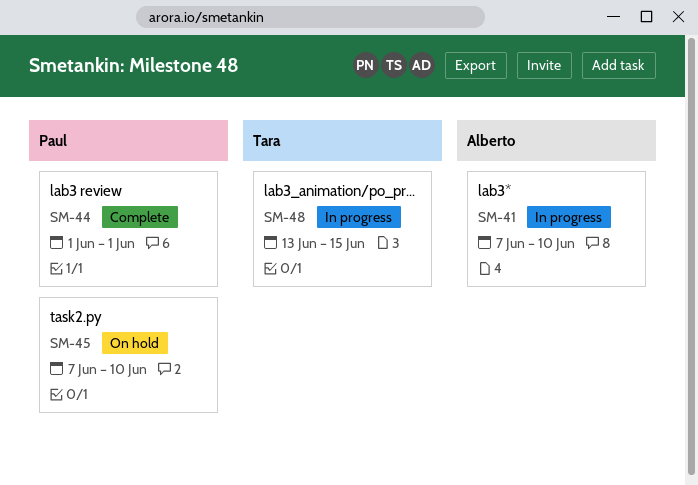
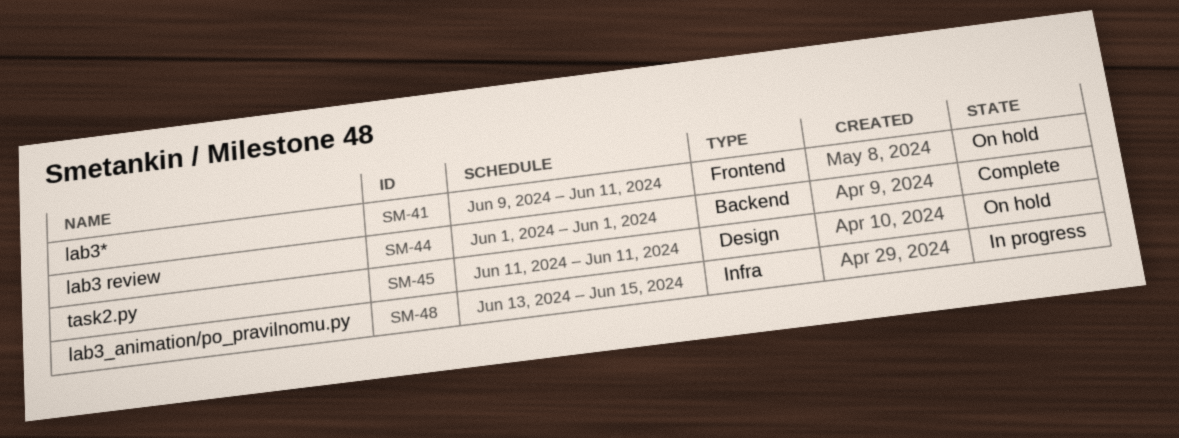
SM-41, status: In progress -> On hold
SM-41, start: Jun 7 -> Jun 9
SM-41, due: Jun 10 -> Jun 11
SM-45, start: Jun 7 -> Jun 11
SM-45, due: Jun 10 -> Jun 11

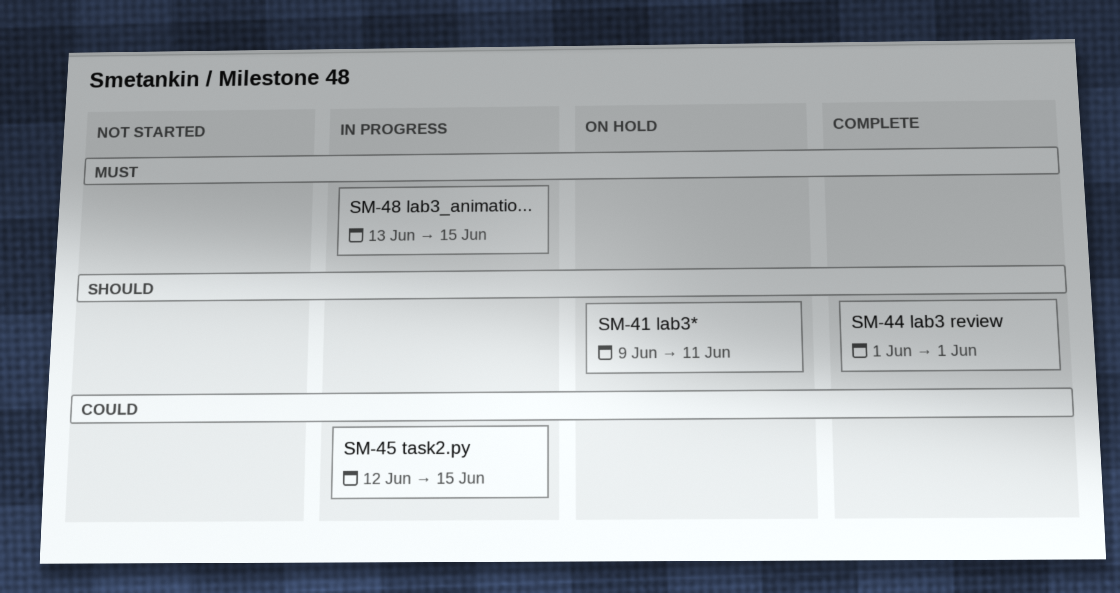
SM-45, status: On hold -> In progress
SM-45, start: Jun 11 -> Jun 12
SM-45, due: Jun 11 -> Jun 15

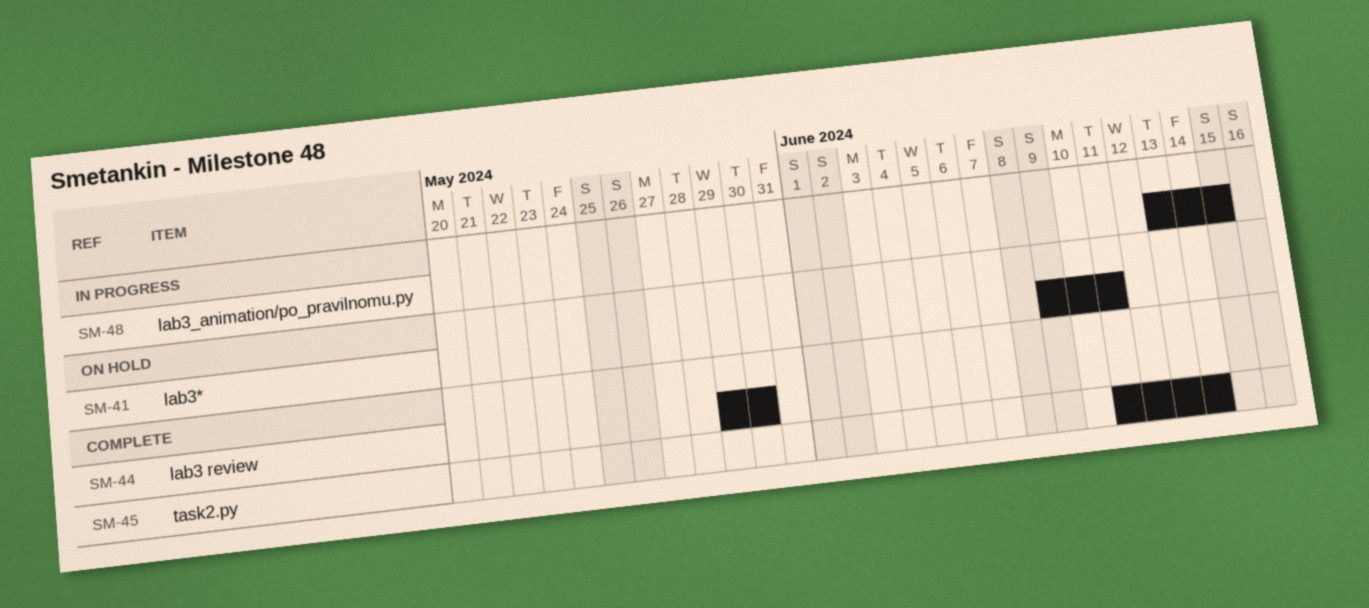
SM-44, start: Jun 1 -> May 29
SM-44, due: Jun 1 -> May 30
SM-45, status: In progress -> Complete
SM-45, start: Jun 12 -> Jun 11
SM-45, due: Jun 15 -> Jun 14

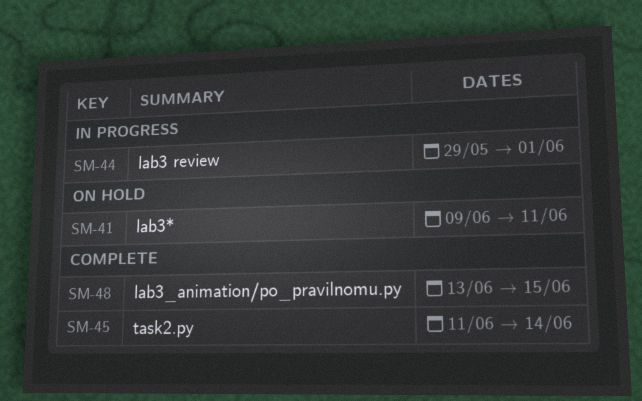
SM-44, status: Complete -> In progress
SM-44, due: May 30 -> Jun 1
SM-48, status: In progress -> Complete

